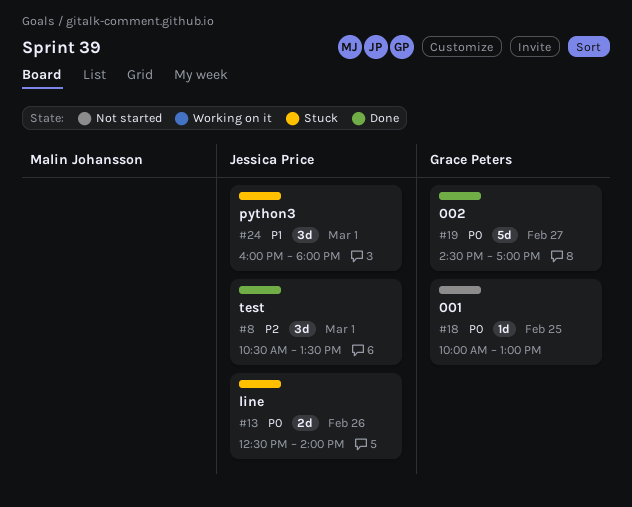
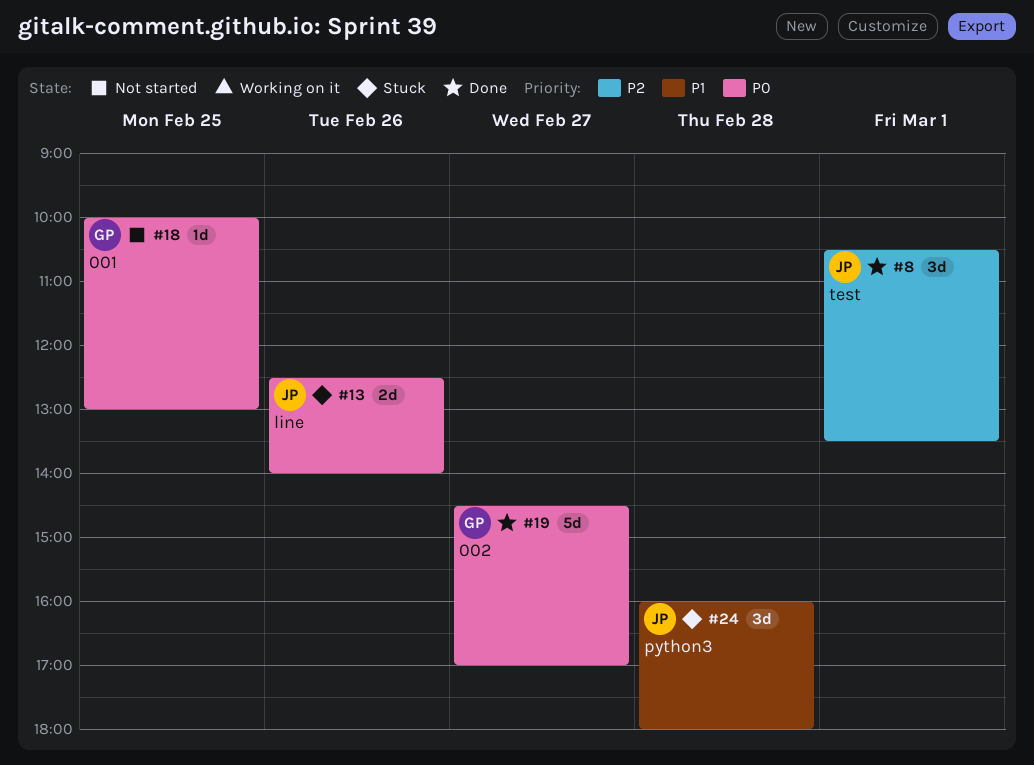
#24, day: Mar 1 -> Feb 28

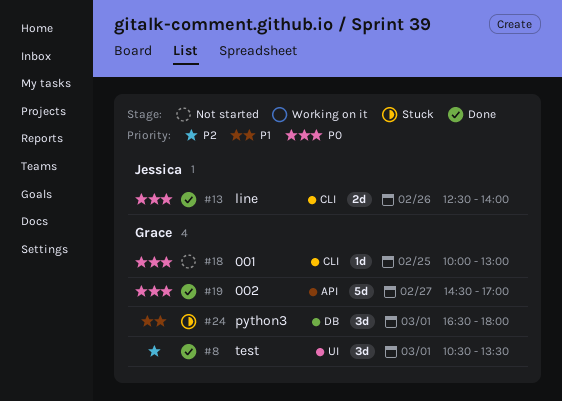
#8, owner: Jessica -> Grace
#13, status: Stuck -> Done
#24, owner: Jessica -> Grace
#24, day: Feb 28 -> Mar 1
#24, begins: 16:00 -> 16:30

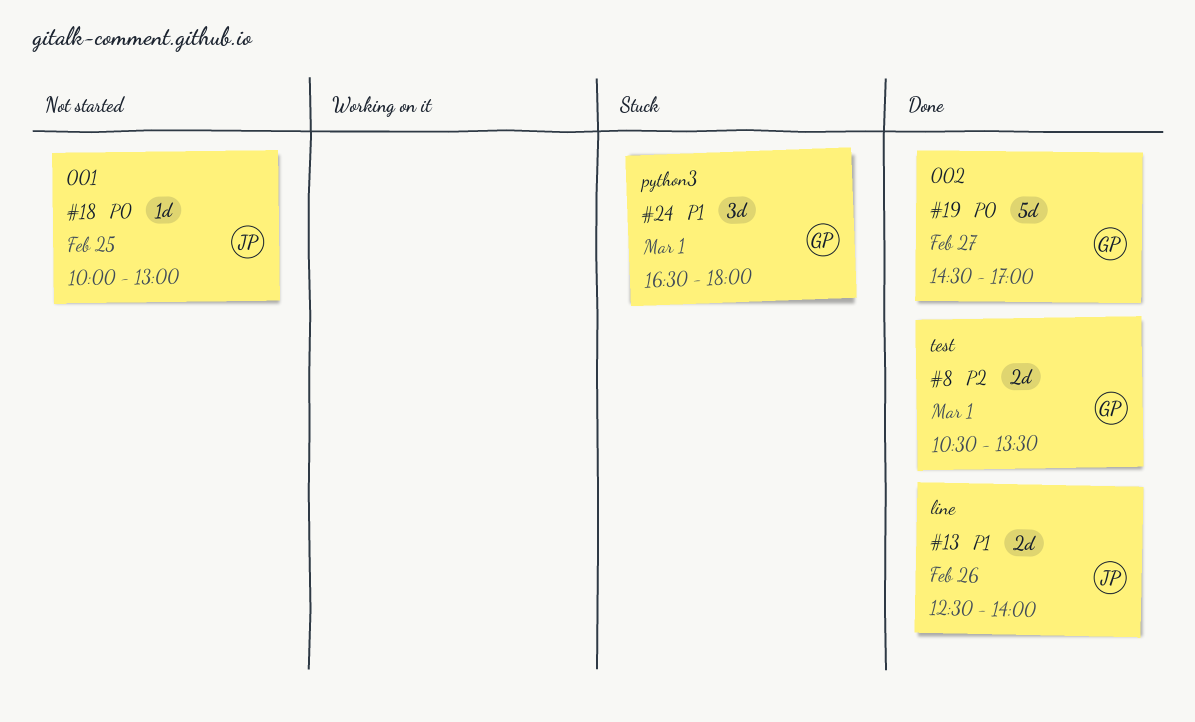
#8, estimate: 3d -> 2d
#13, priority: P0 -> P1
#18, owner: Grace -> Jessica

